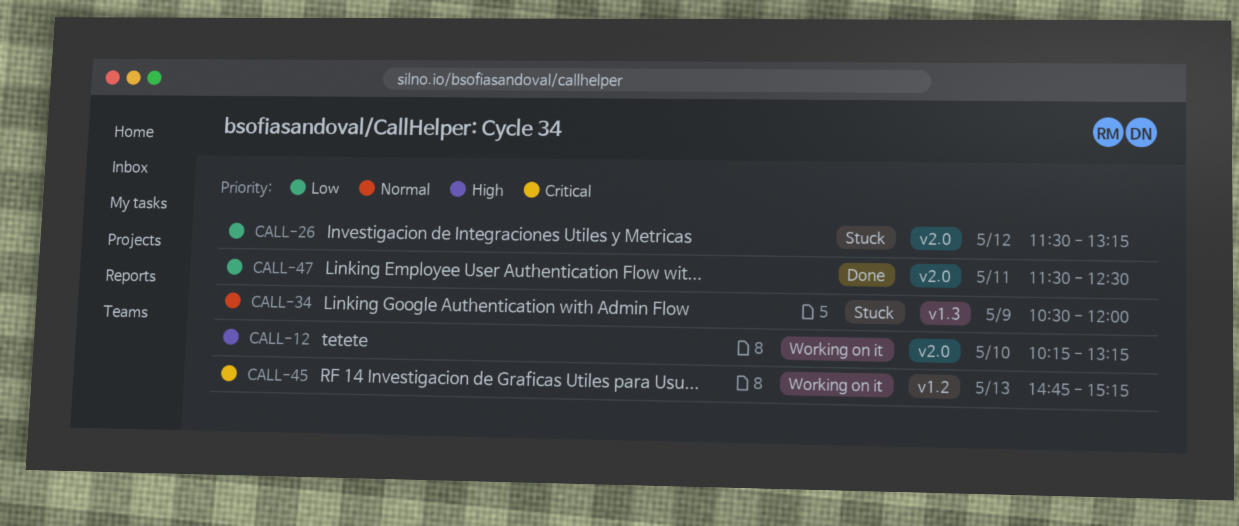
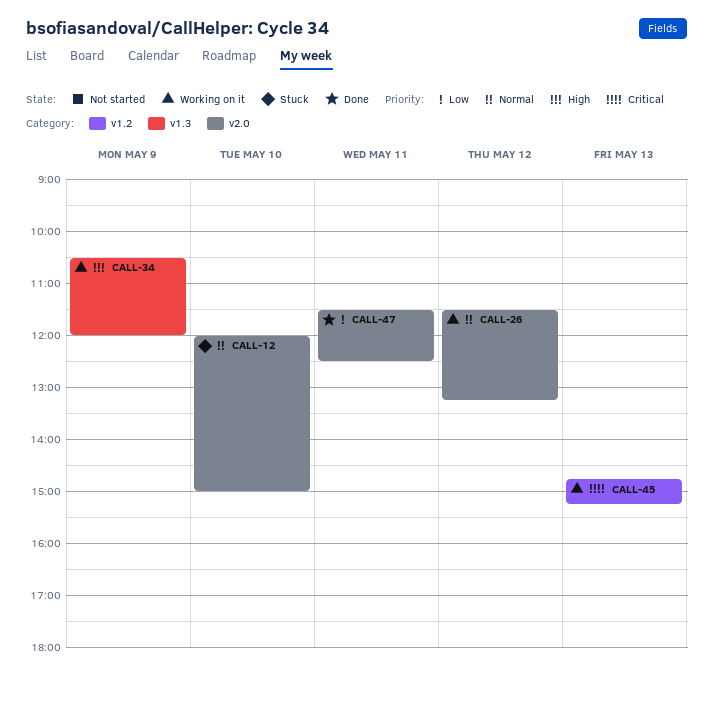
CALL-12, status: Working on it -> Stuck
CALL-12, priority: High -> Normal
CALL-12, begins: 10:15 -> 12:00
CALL-12, ends: 13:15 -> 15:00
CALL-26, status: Stuck -> Working on it
CALL-26, priority: Low -> Normal
CALL-34, status: Stuck -> Working on it
CALL-34, priority: Normal -> High

